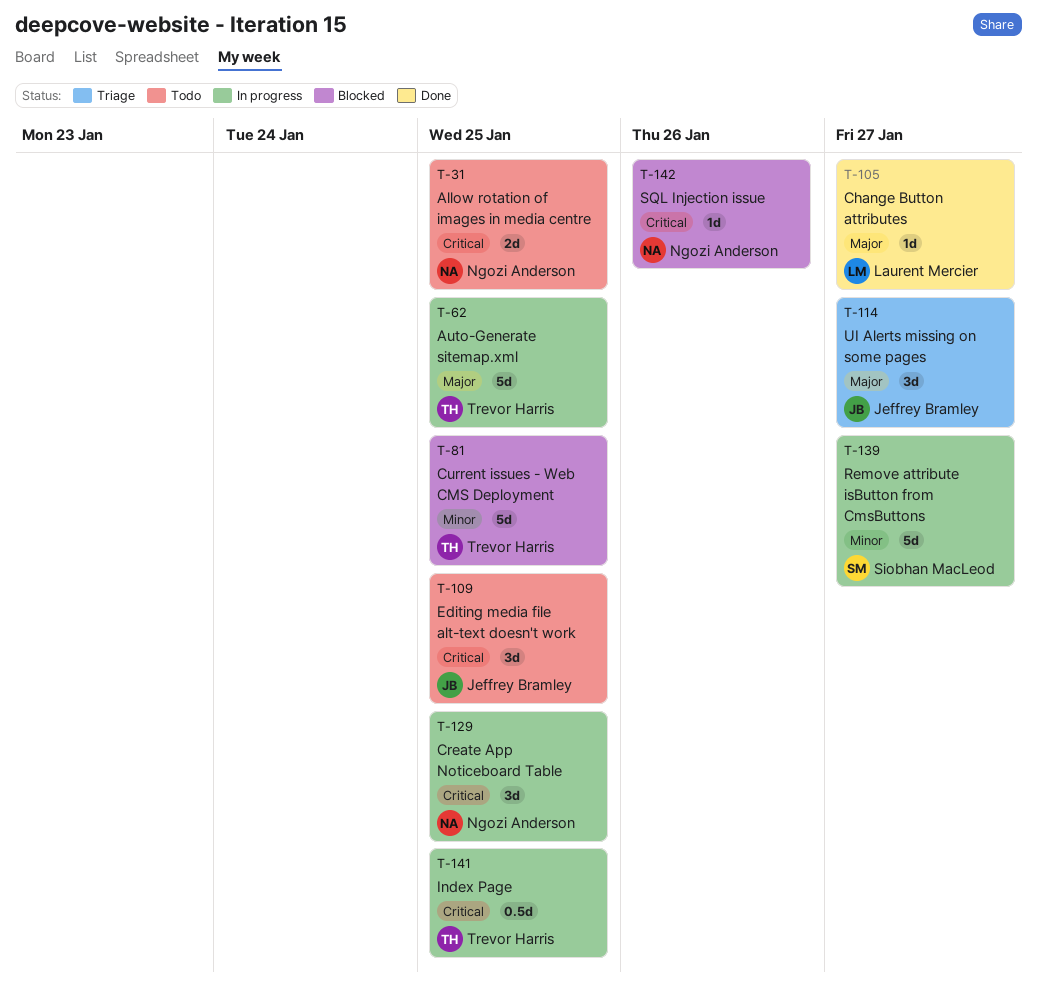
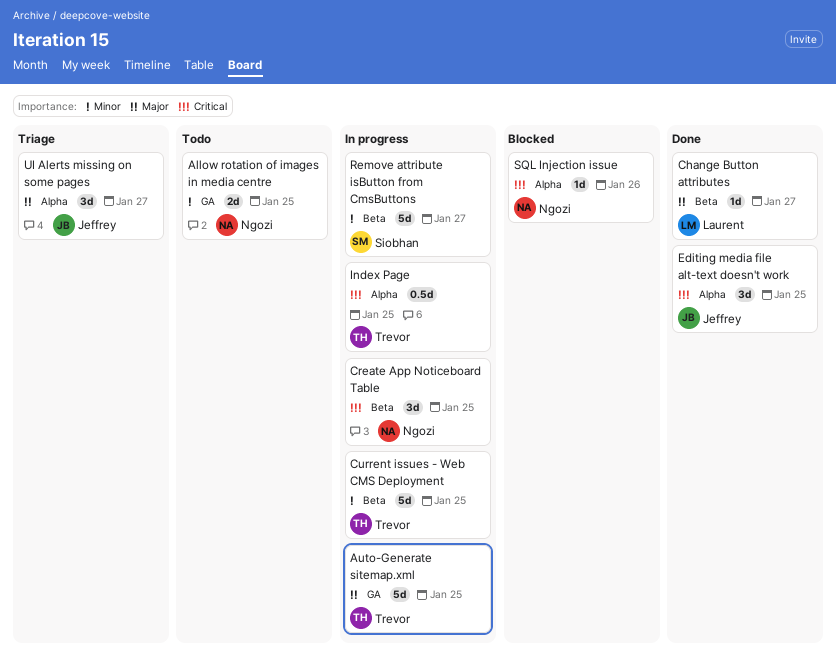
Allow rotation of images in media centre, priority: Critical -> Minor
Current issues - Web CMS Deployment, status: Blocked -> In progress
Editing media file alt-text doesn't work, status: Todo -> Done

